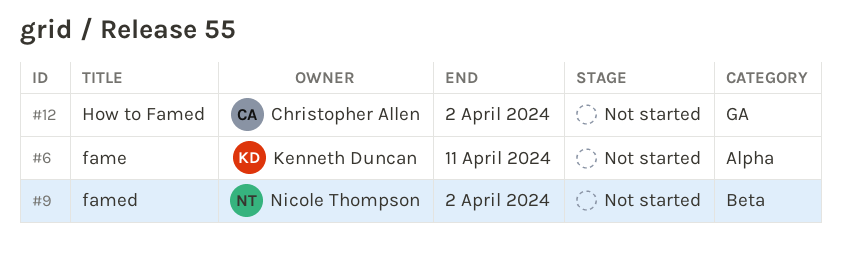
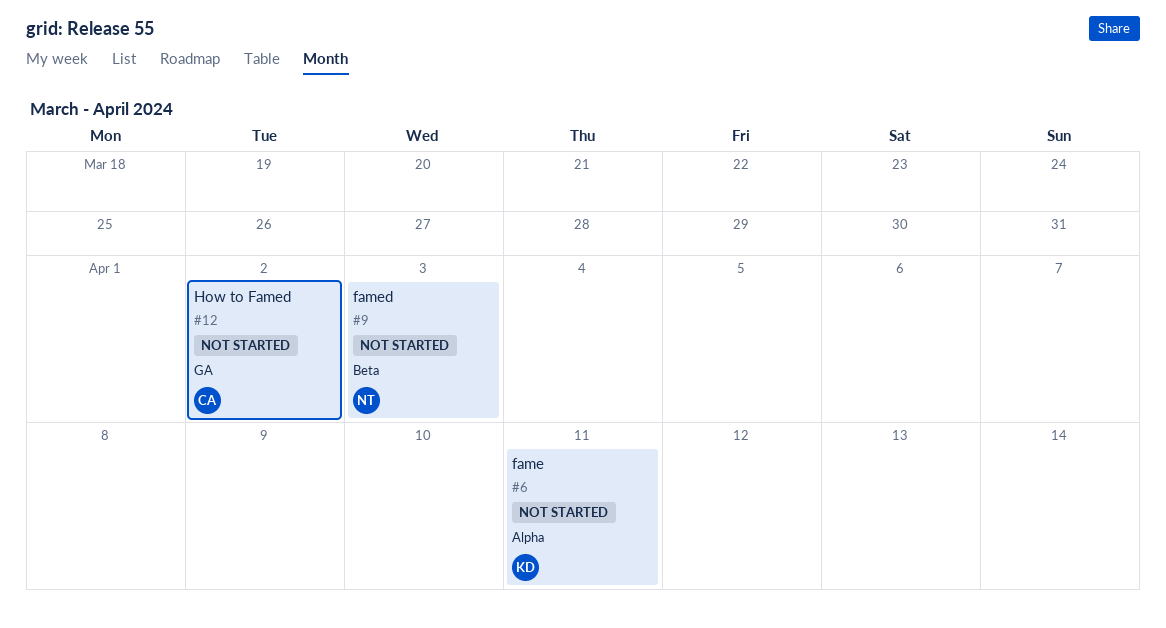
#9, due: Apr 2 -> Apr 3

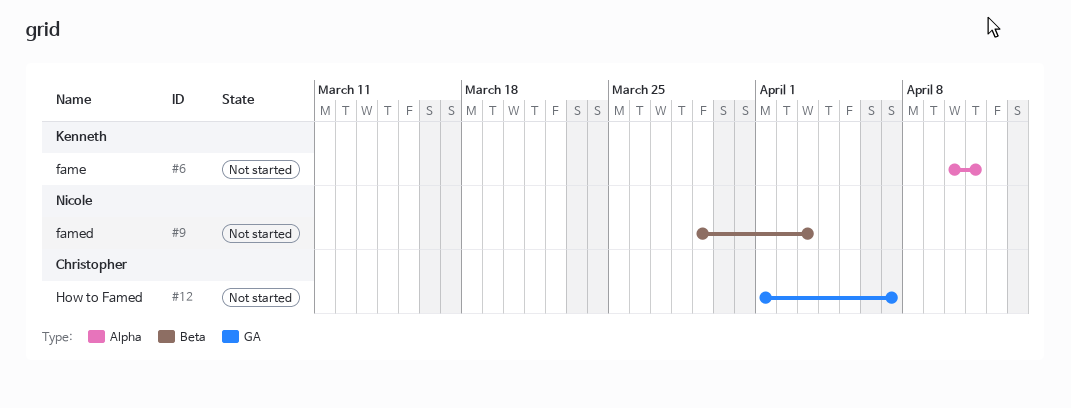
#12, due: Apr 2 -> Apr 7

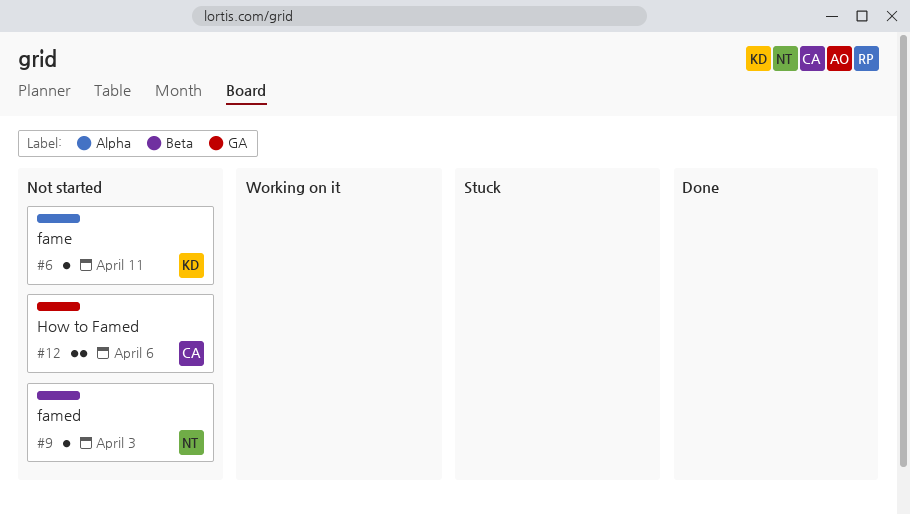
#12, due: Apr 7 -> Apr 6

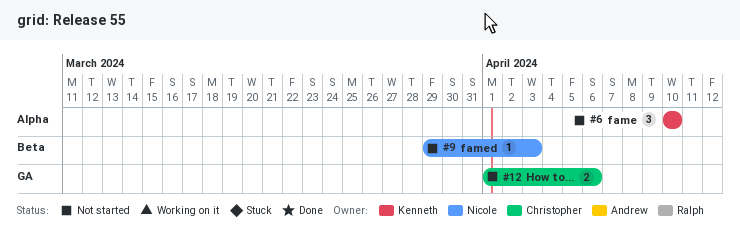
#6, estimate: 1 -> 3
#6, due: Apr 11 -> Apr 10

